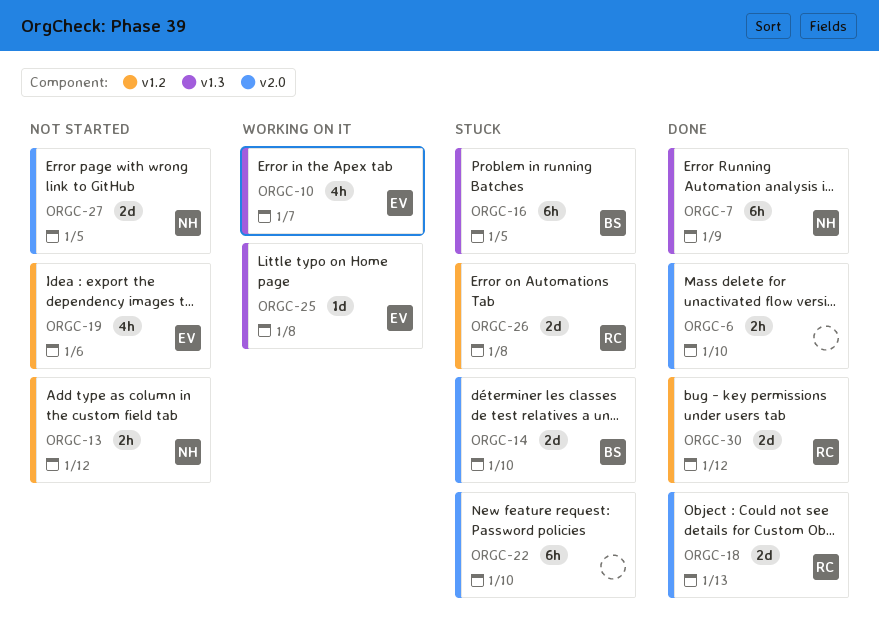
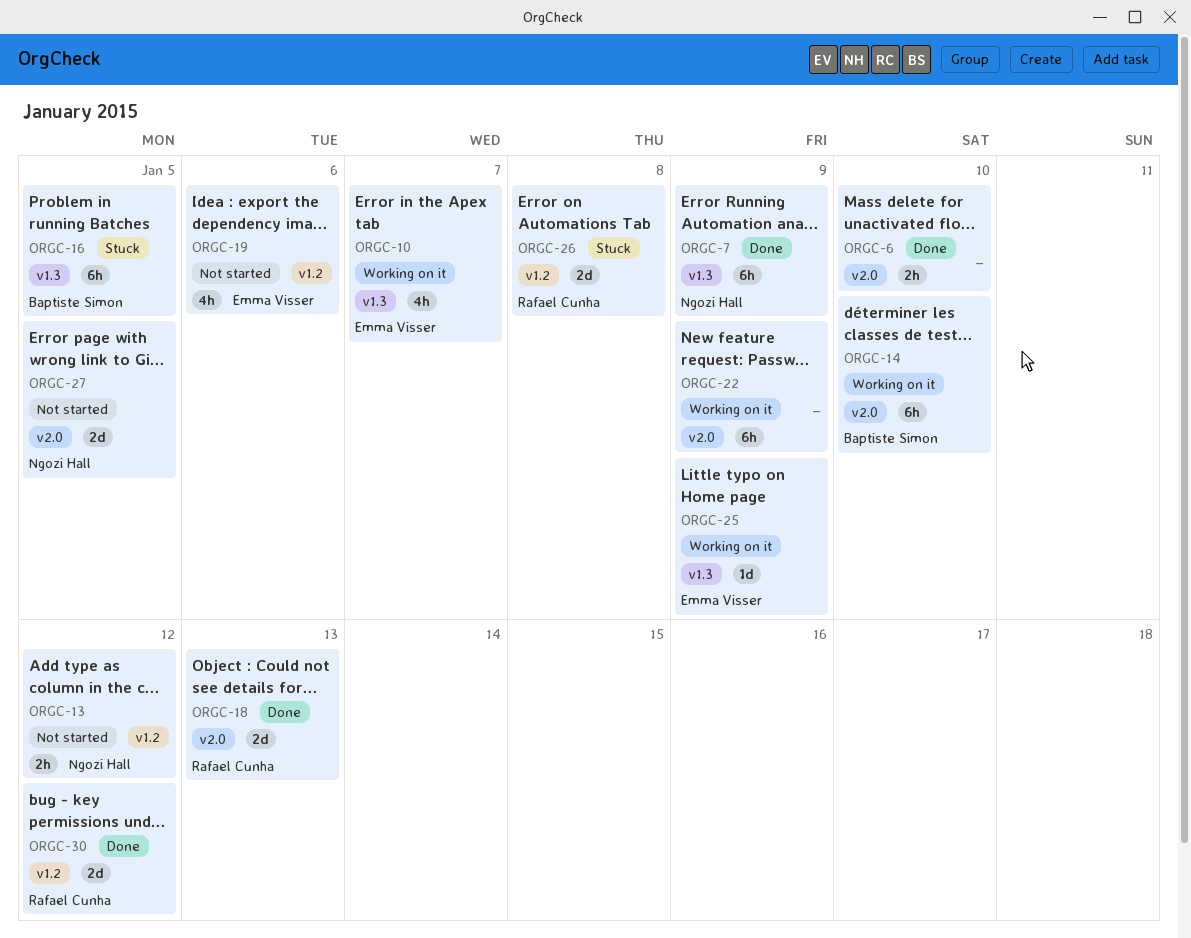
ORGC-14, status: Stuck -> Working on it
ORGC-14, estimate: 2d -> 6h
ORGC-22, status: Stuck -> Working on it
ORGC-22, due: Jan 10 -> Jan 9
ORGC-25, due: Jan 8 -> Jan 9

